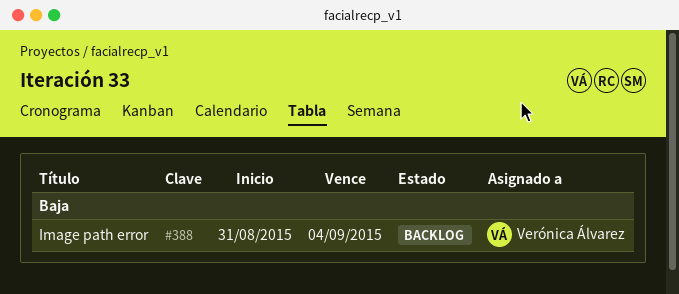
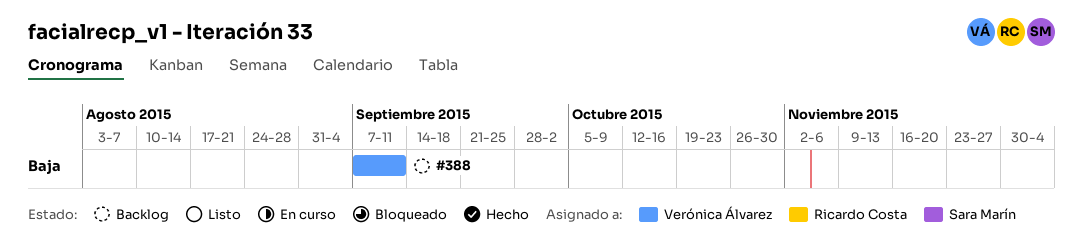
#388, start: Aug 31 -> Sep 7
#388, due: Sep 4 -> Sep 11

